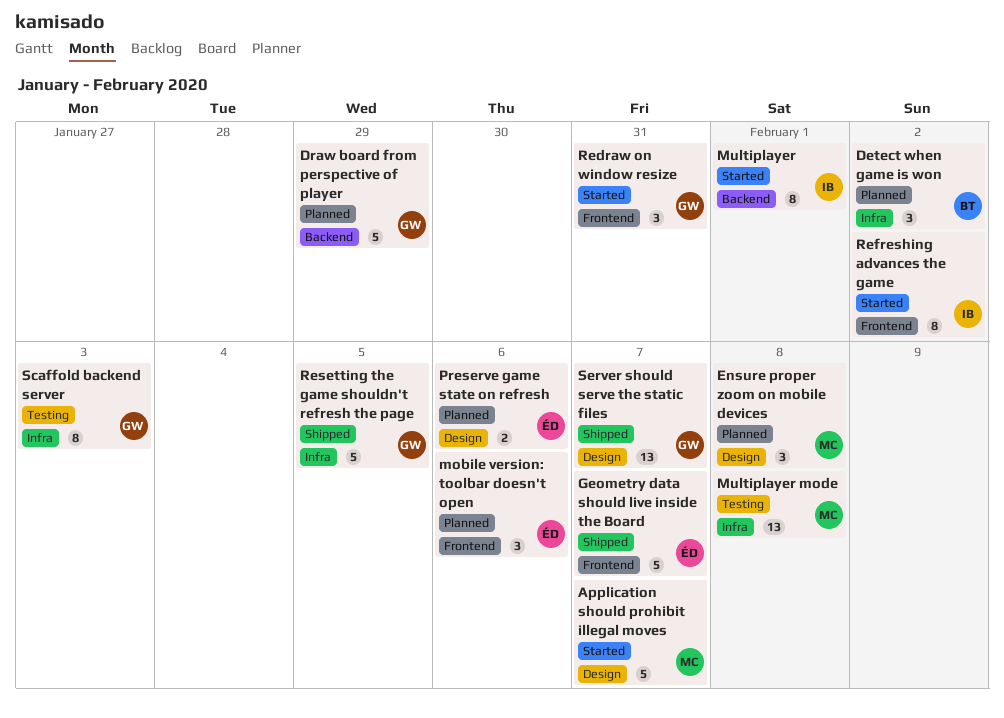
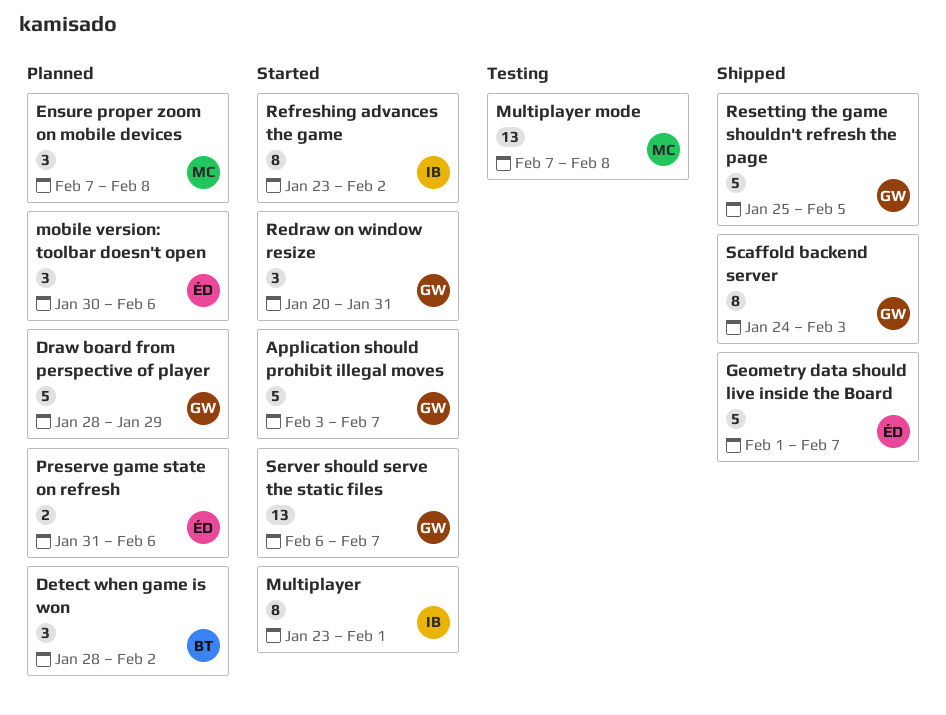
Application should prohibit illegal moves, owner: MC -> GW
Scaffold backend server, status: Testing -> Shipped
Server should serve the static files, status: Shipped -> Started

